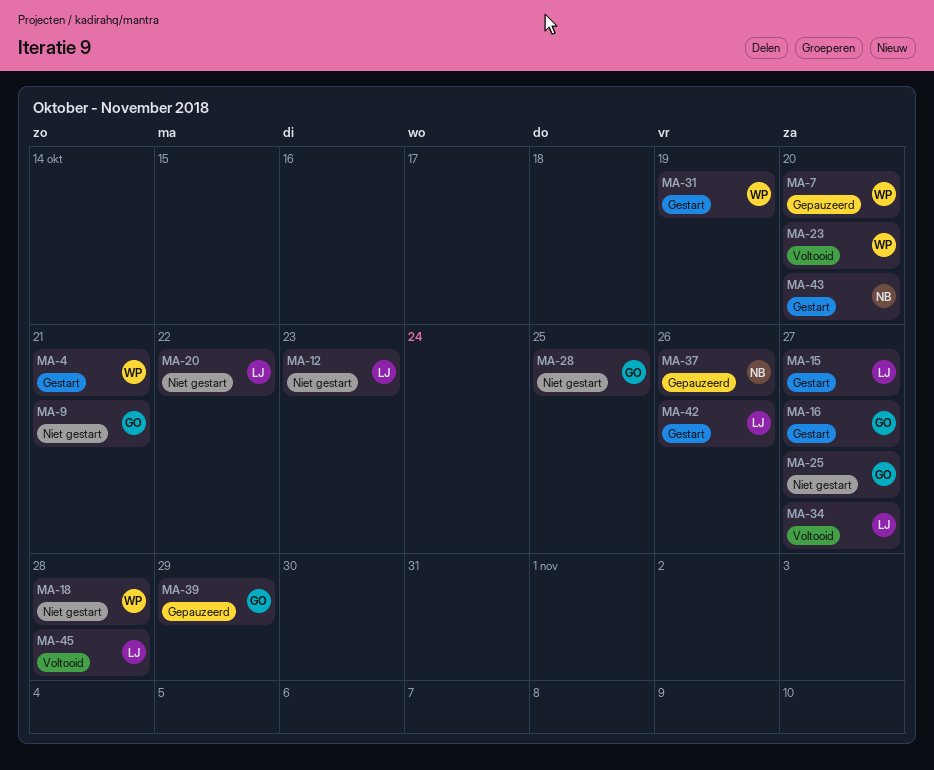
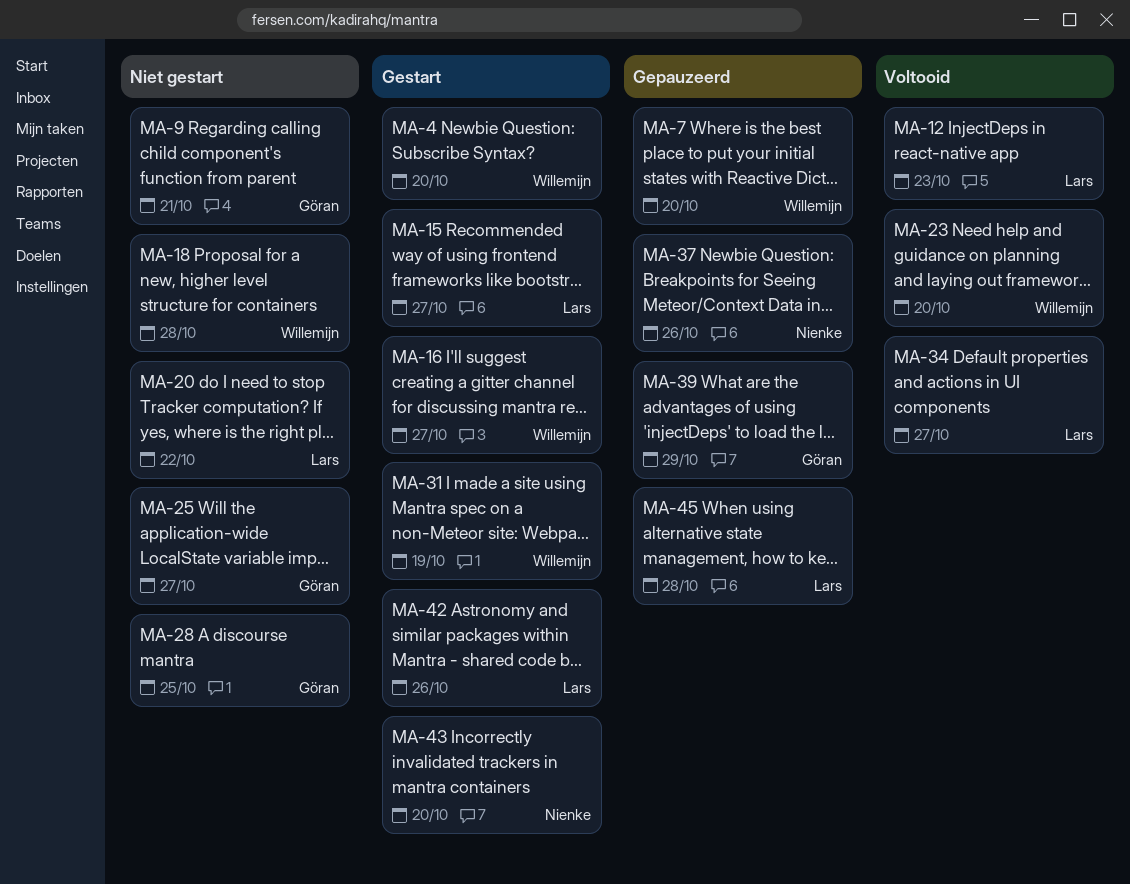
MA-4, due: Oct 21 -> Oct 20
MA-12, status: Niet gestart -> Voltooid
MA-16, owner: Göran -> Willemijn
MA-45, status: Voltooid -> Gepauzeerd

